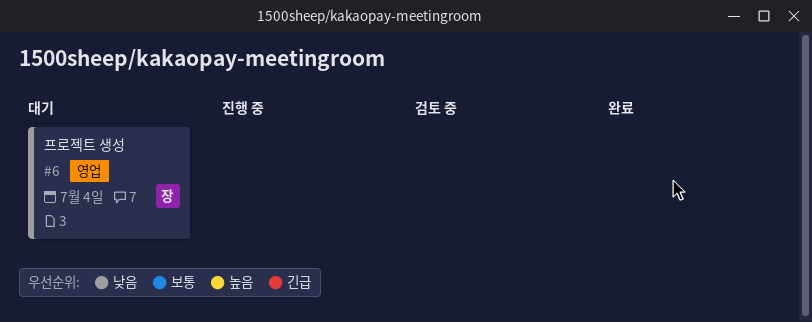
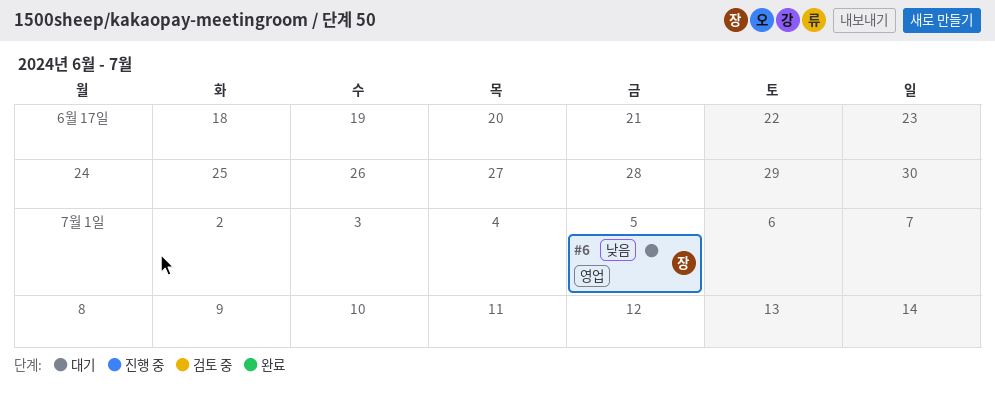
#6, due: Jul 4 -> Jul 5

